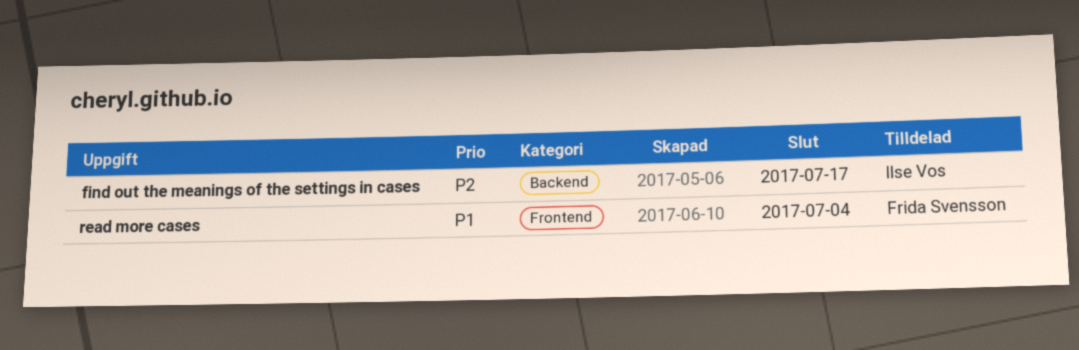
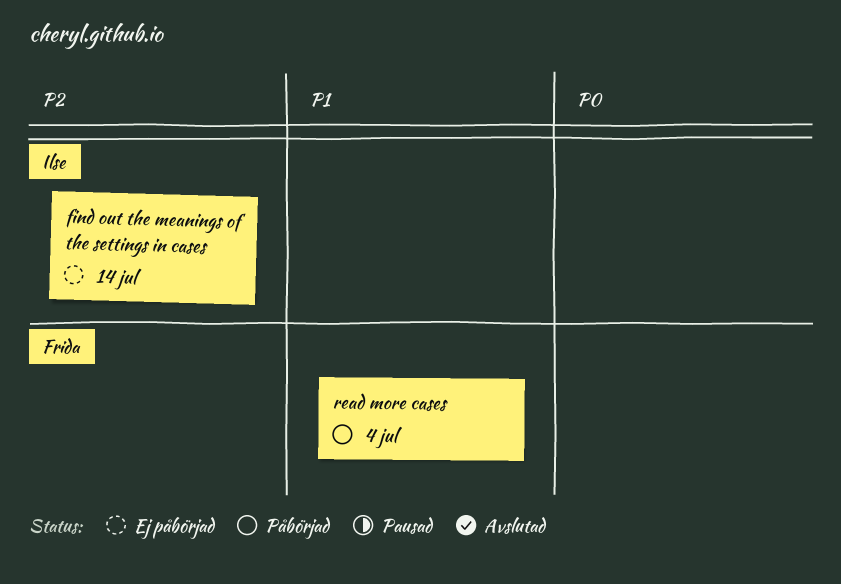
find out the meanings of the settings in cases, due: Jul 17 -> Jul 14

